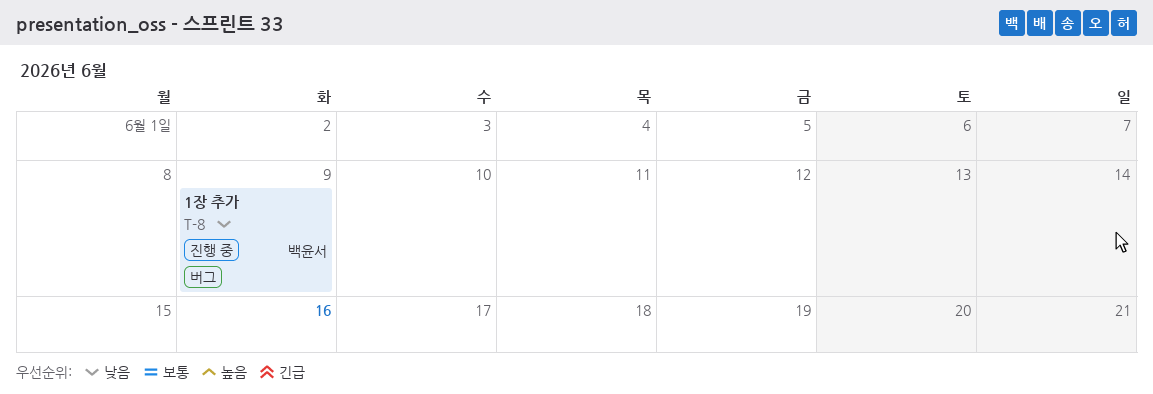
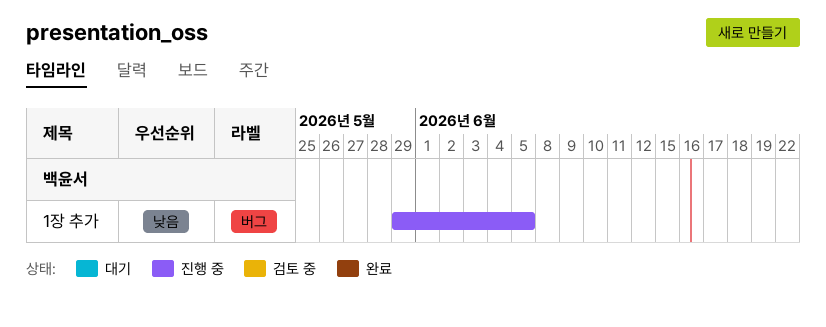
1장 추가, due: Jun 9 -> Jun 5

